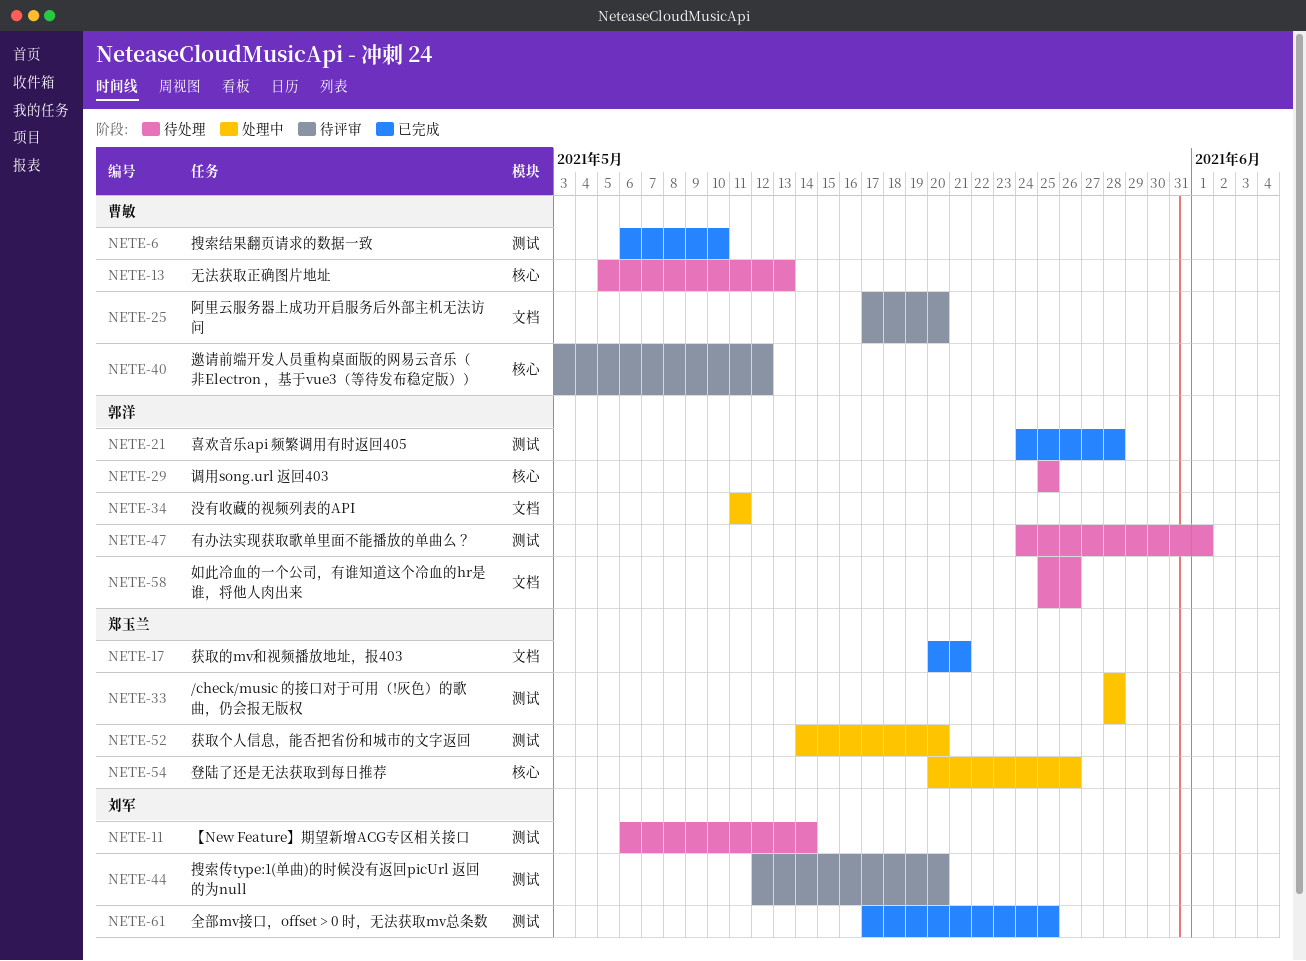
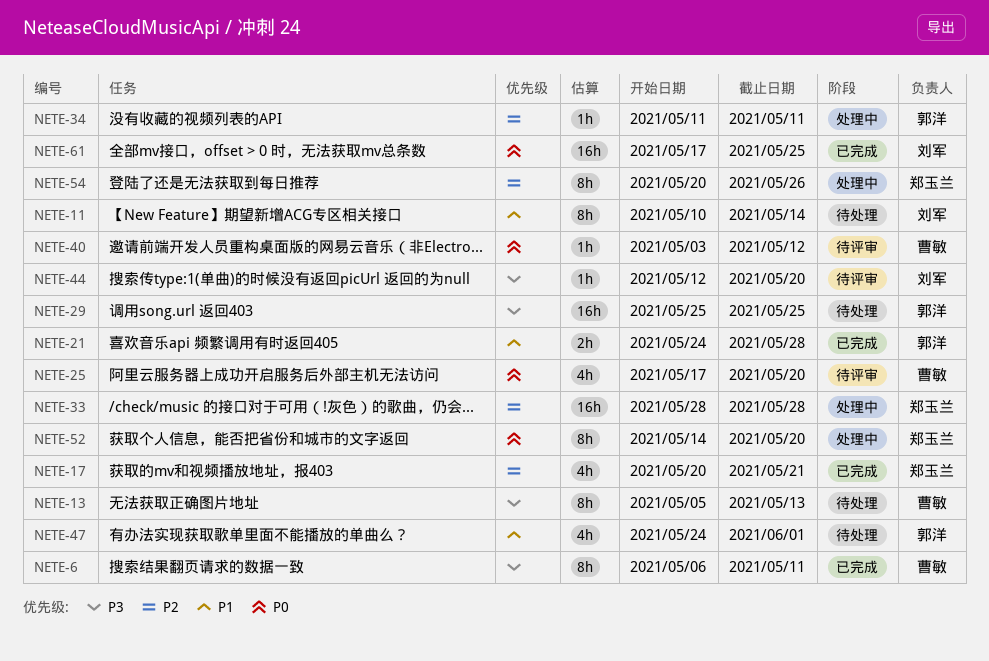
NETE-6, due: May 10 -> May 11
NETE-11, start: May 6 -> May 10
NETE-58: present -> none

